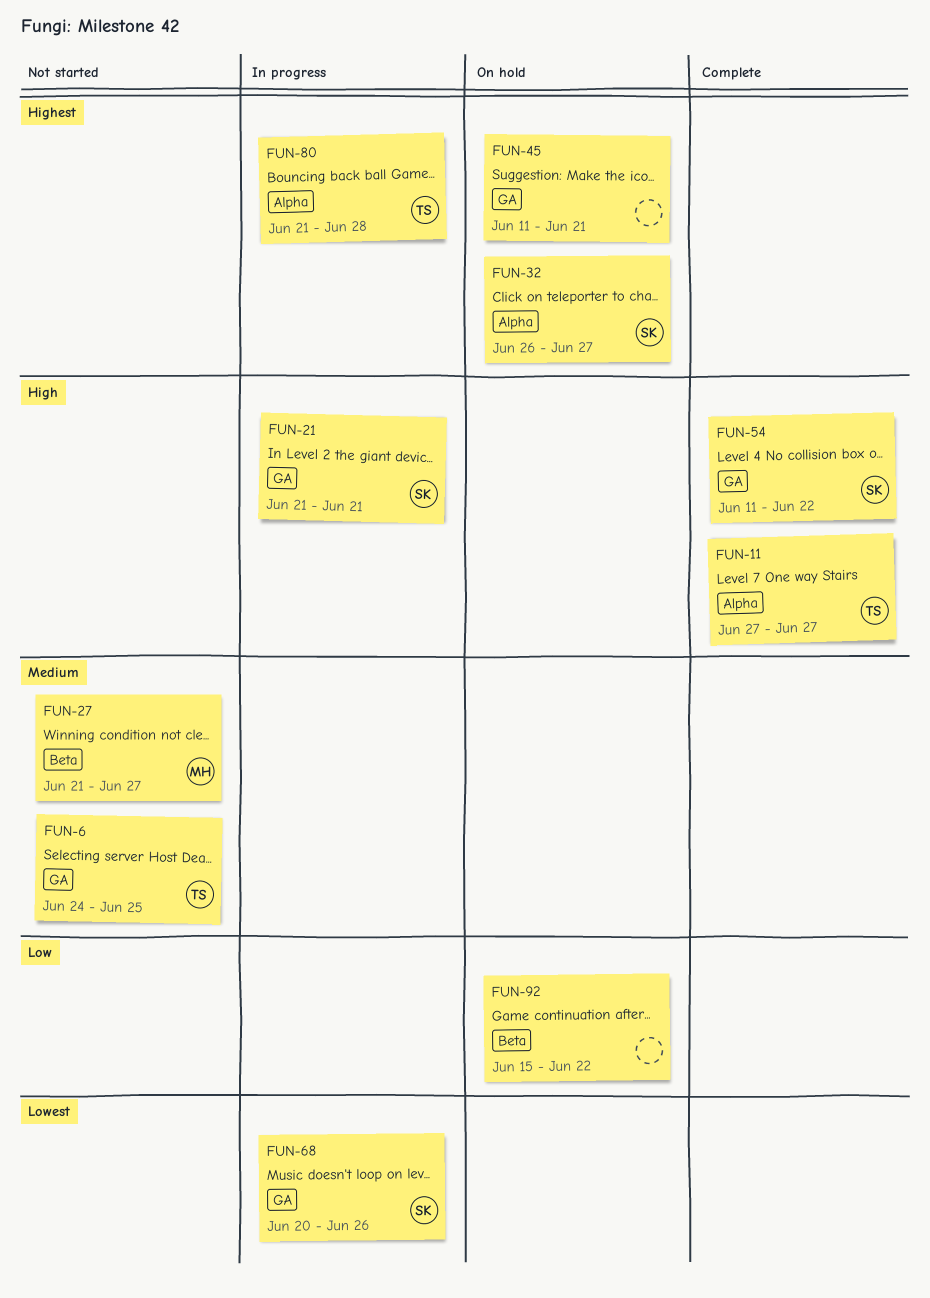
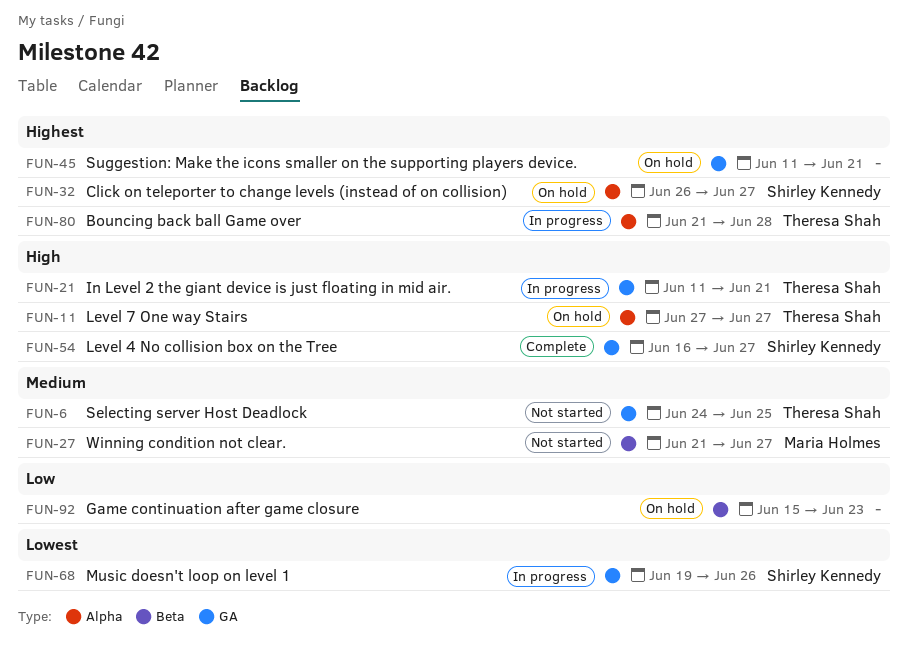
FUN-11, status: Complete -> On hold
FUN-21, owner: Shirley Kennedy -> Theresa Shah
FUN-21, start: Jun 21 -> Jun 11
FUN-54, start: Jun 11 -> Jun 16
FUN-54, due: Jun 22 -> Jun 27
FUN-68, start: Jun 20 -> Jun 19
FUN-92, due: Jun 22 -> Jun 23

